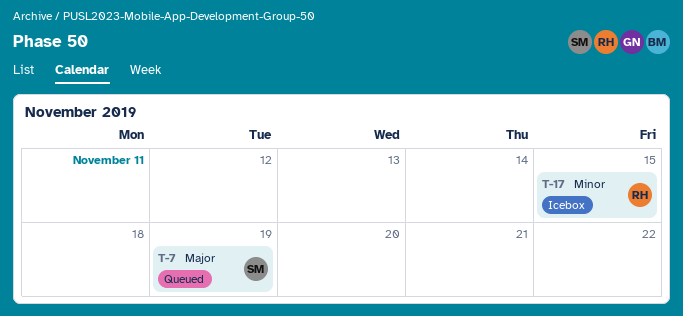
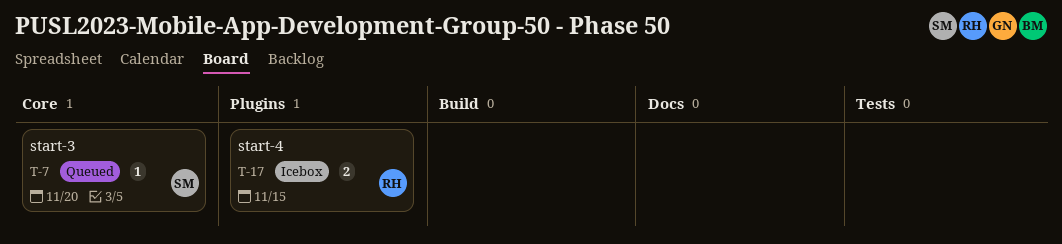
T-7, due: Nov 19 -> Nov 20

